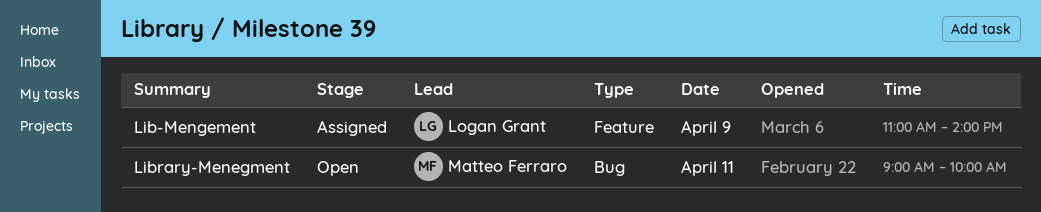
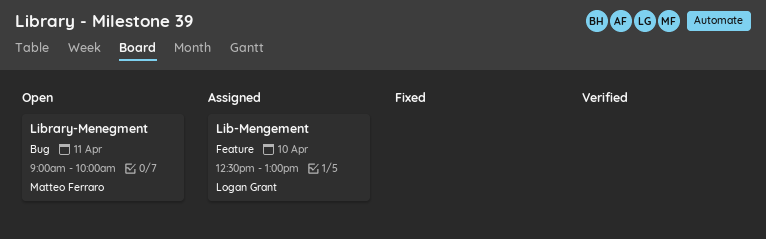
Lib-Mengement, day: Apr 9 -> Apr 10
Lib-Mengement, begins: 11:00 -> 12:30
Lib-Mengement, ends: 14:00 -> 13:00

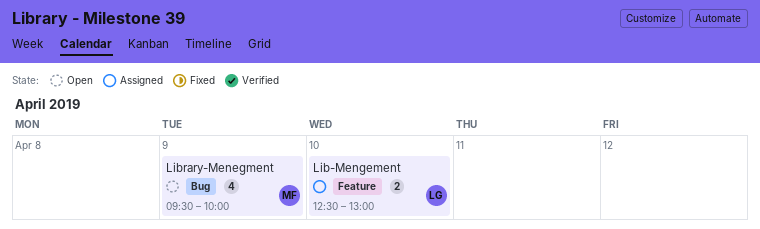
Library-Menegment, day: Apr 11 -> Apr 9
Library-Menegment, begins: 09:00 -> 09:30

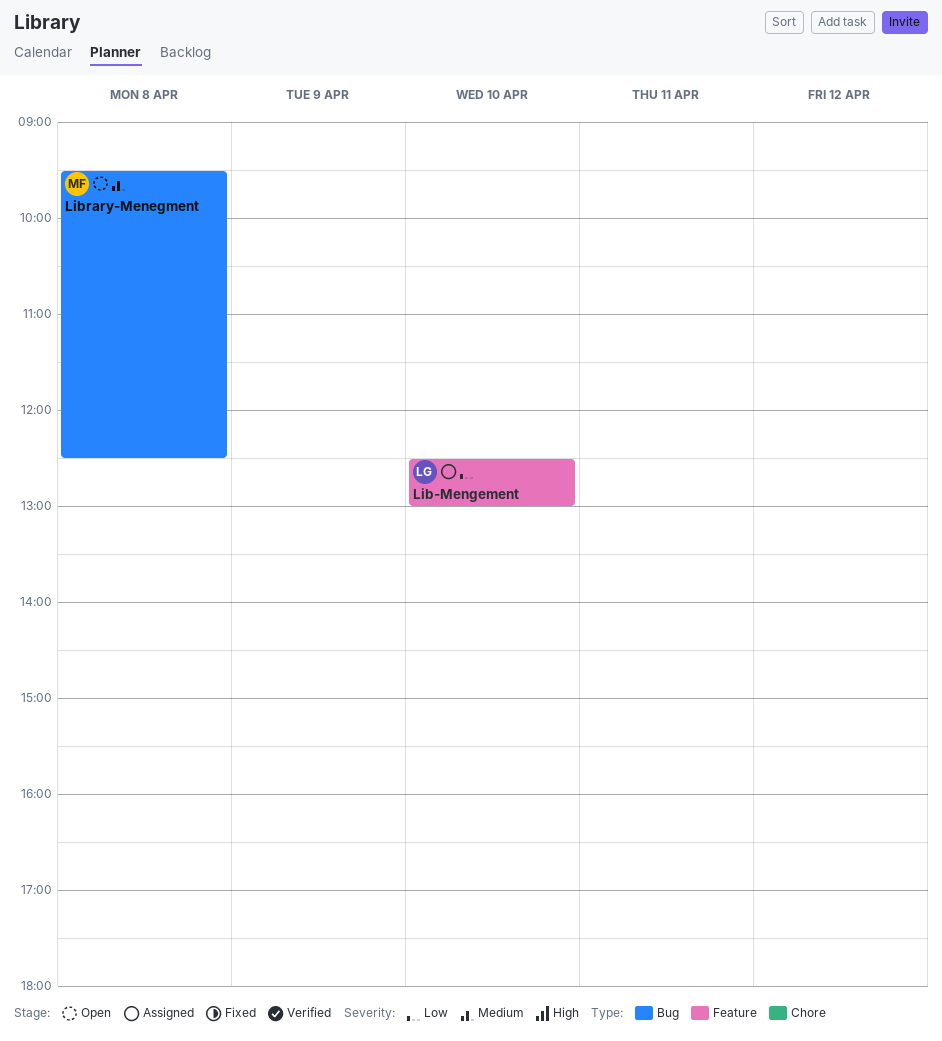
Library-Menegment, day: Apr 9 -> Apr 8
Library-Menegment, ends: 10:00 -> 12:30

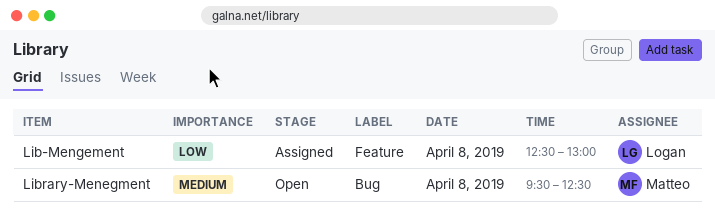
Lib-Mengement, day: Apr 10 -> Apr 8

